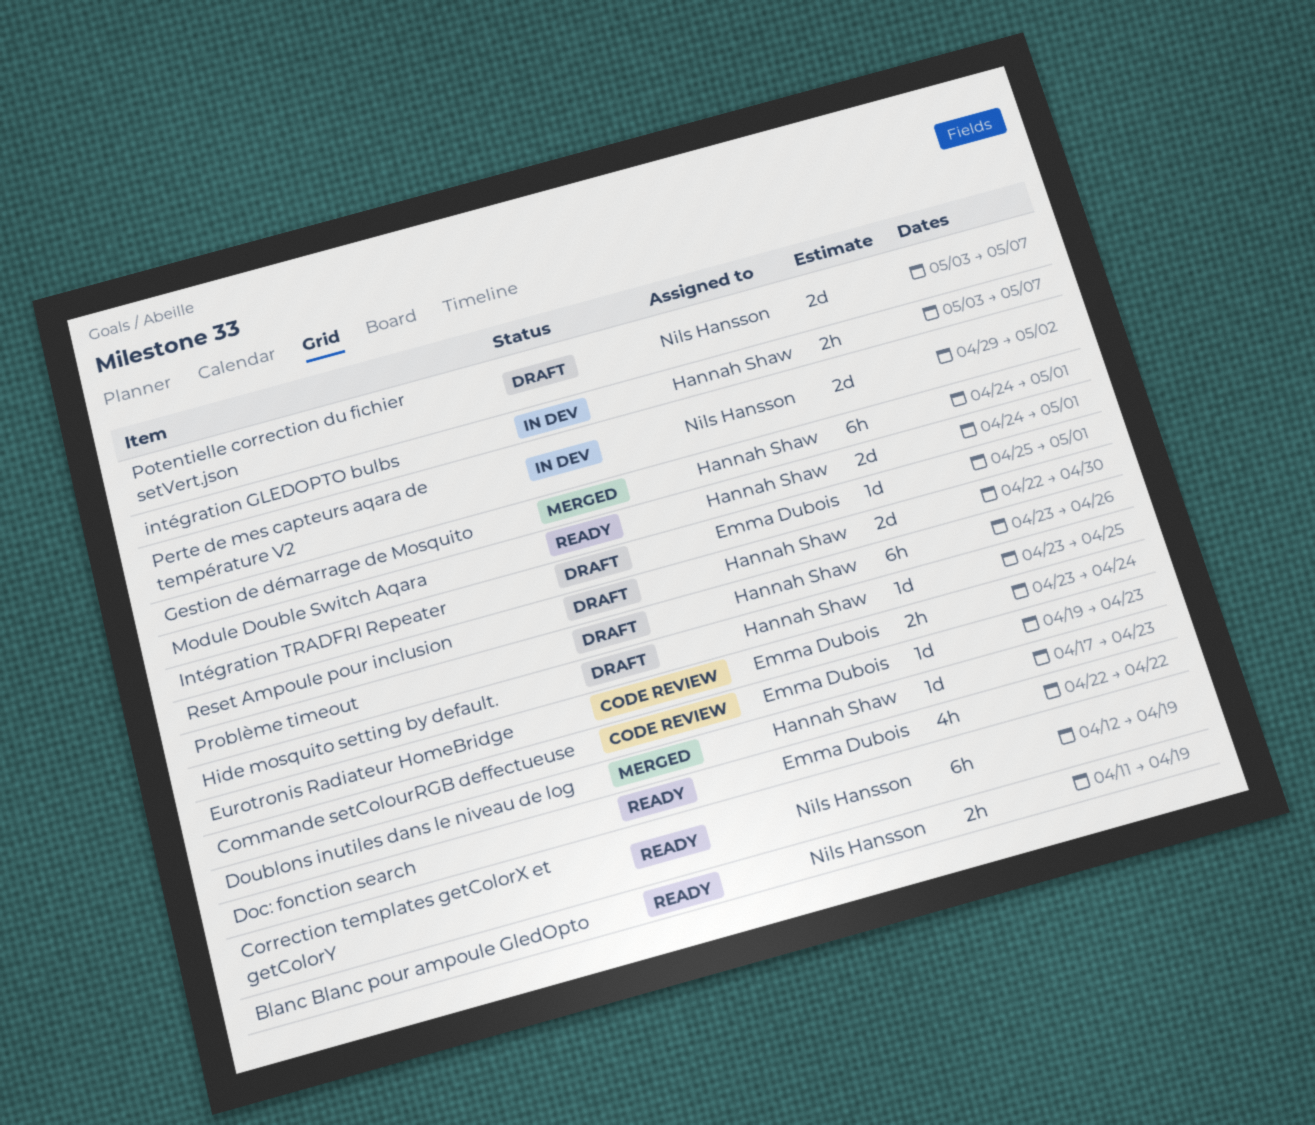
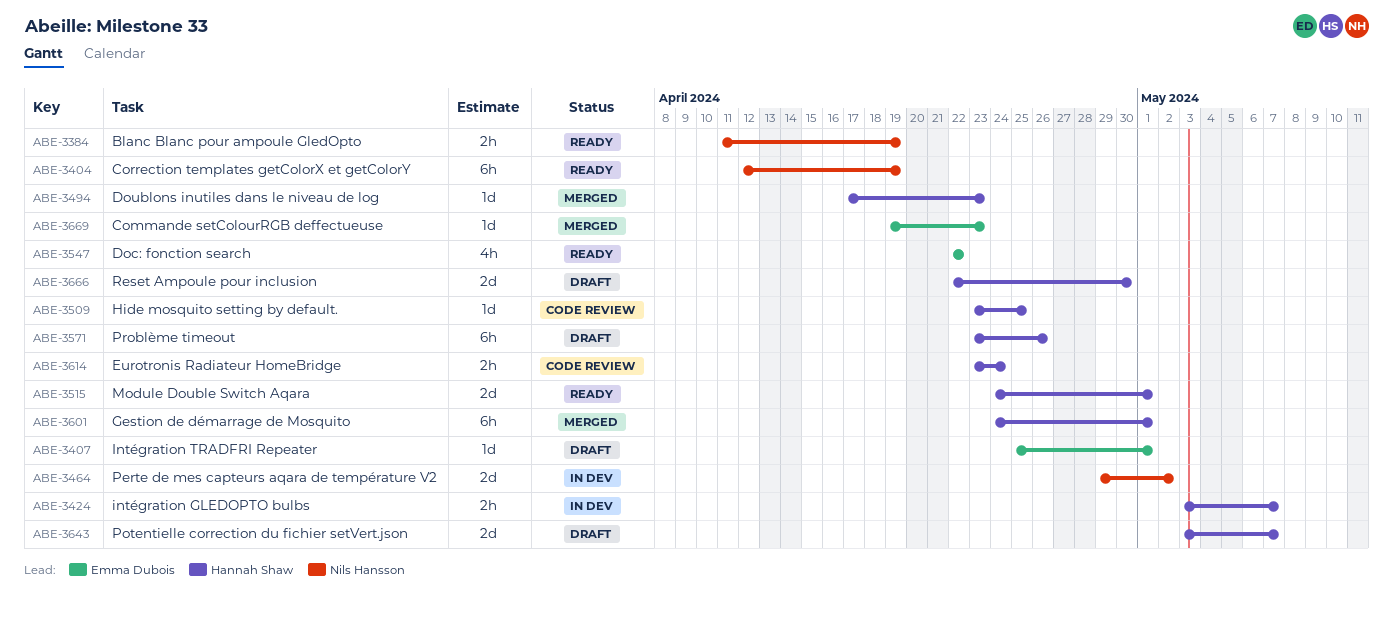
Commande setColourRGB deffectueuse, status: Code review -> Merged
Eurotronis Radiateur HomeBridge, owner: Emma Dubois -> Hannah Shaw
Hide mosquito setting by default., status: Draft -> Code review
Potentielle correction du fichier setVert.json, owner: Nils Hansson -> Hannah Shaw

